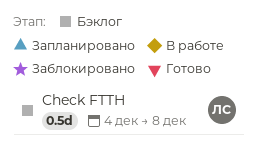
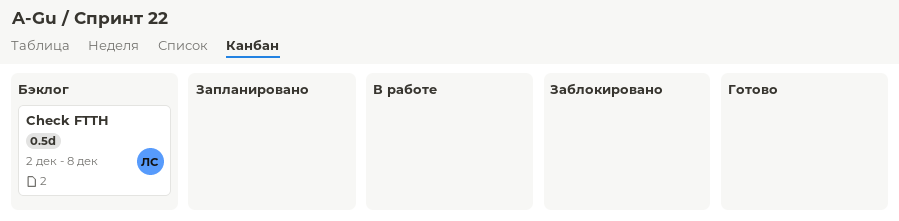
Check FTTH, start: Dec 4 -> Dec 2

